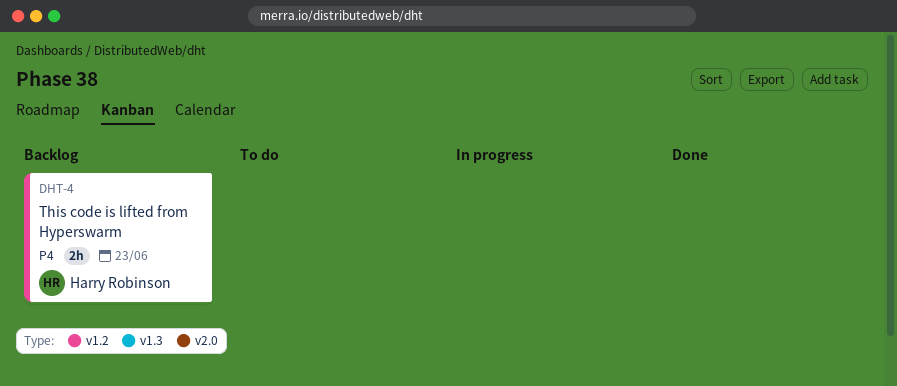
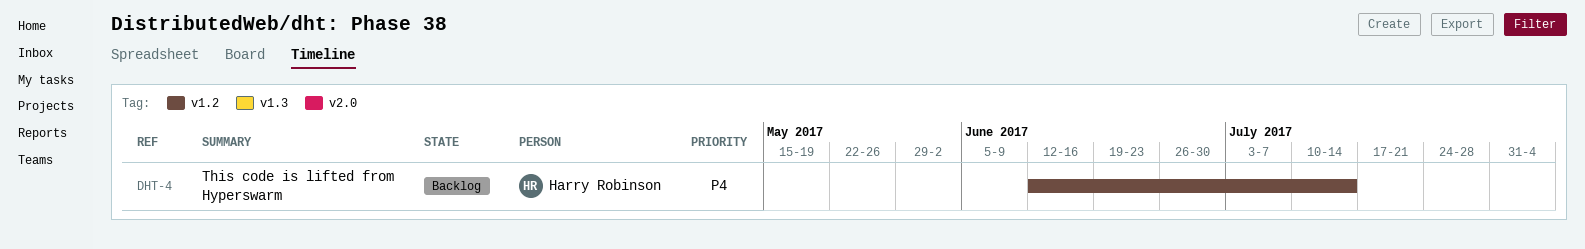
DHT-4, due: Jun 23 -> Jul 14

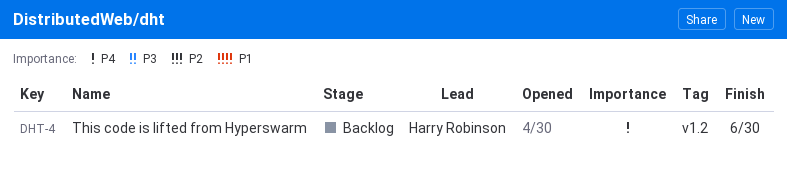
DHT-4, due: Jul 14 -> Jun 30

